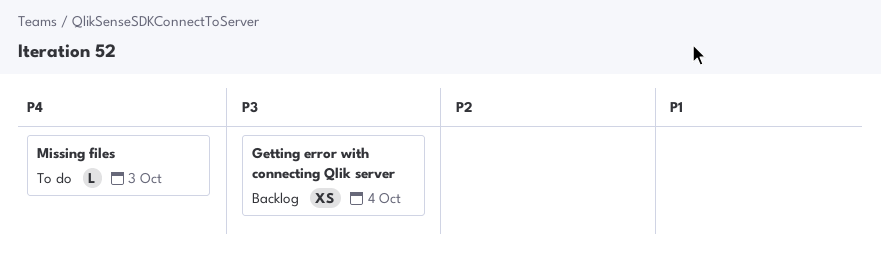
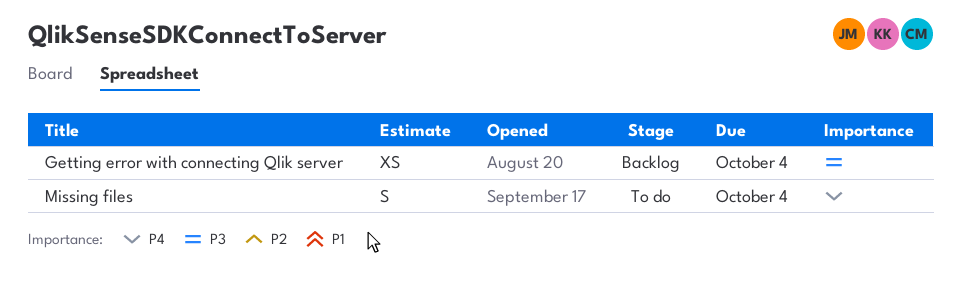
Missing files, estimate: L -> S
Missing files, due: Oct 3 -> Oct 4

